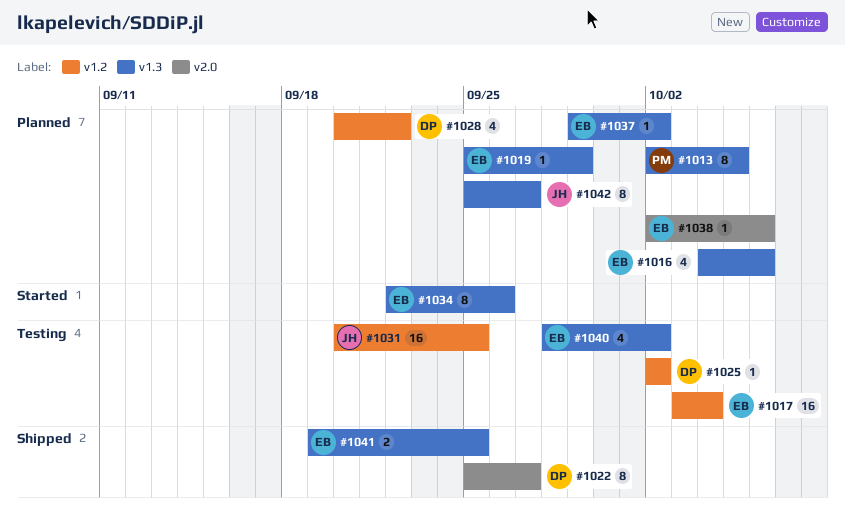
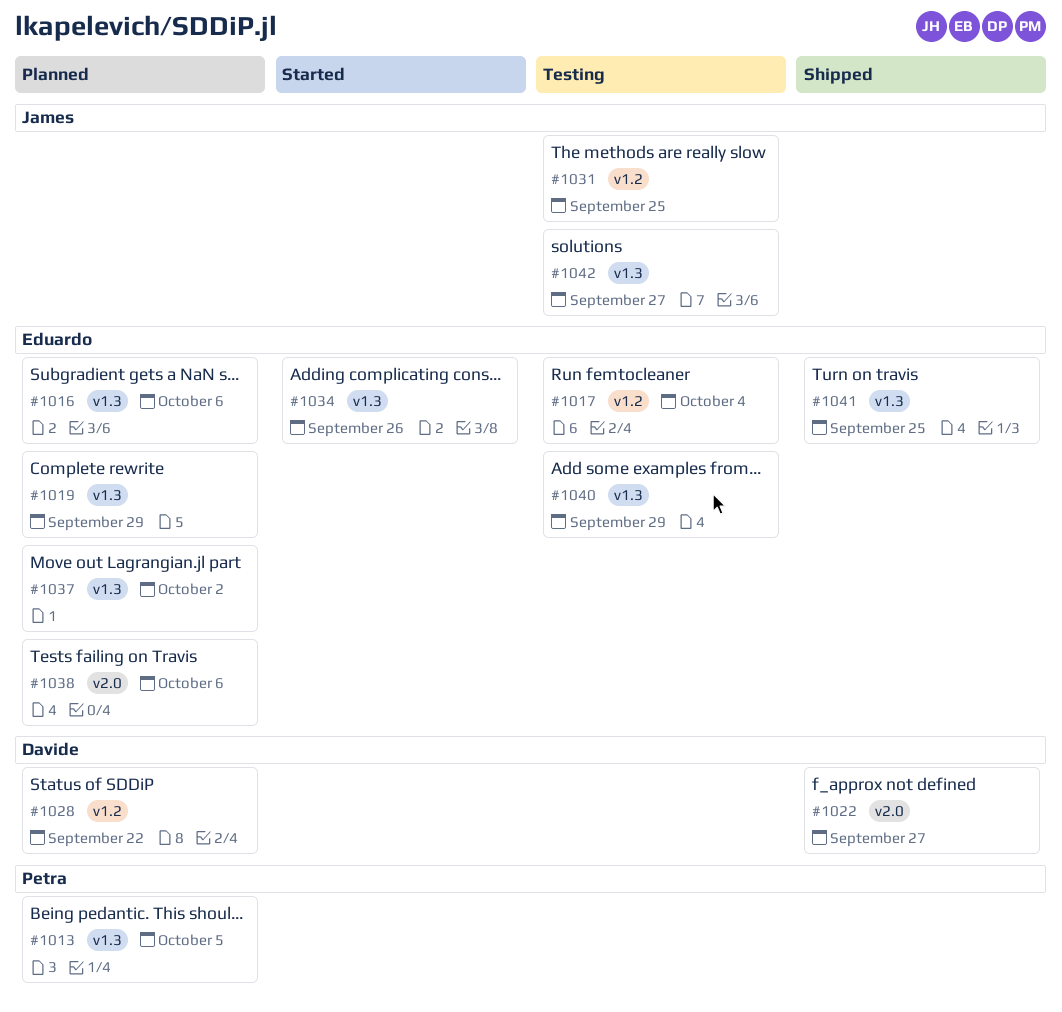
#1025: present -> none
#1040, due: Oct 2 -> Sep 29
#1042, status: Planned -> Testing

